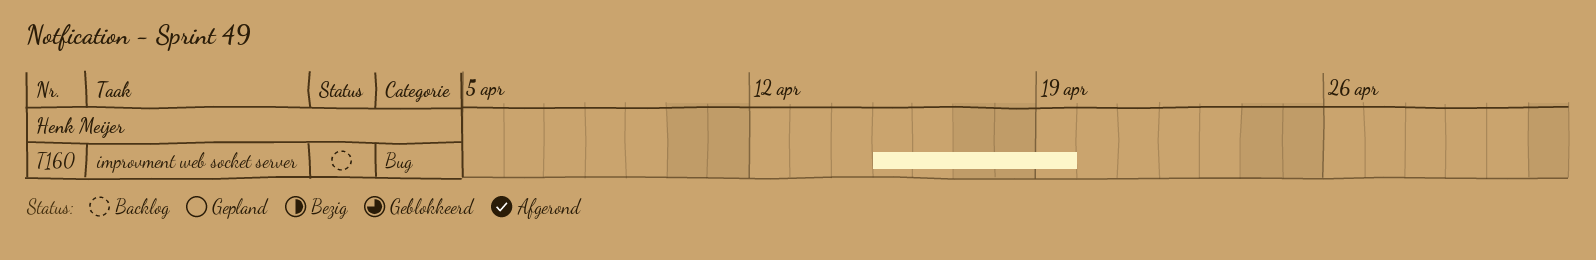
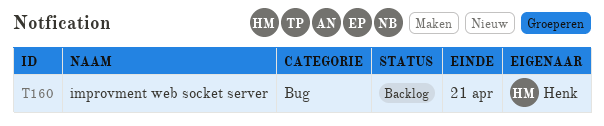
T160, due: Apr 19 -> Apr 21

